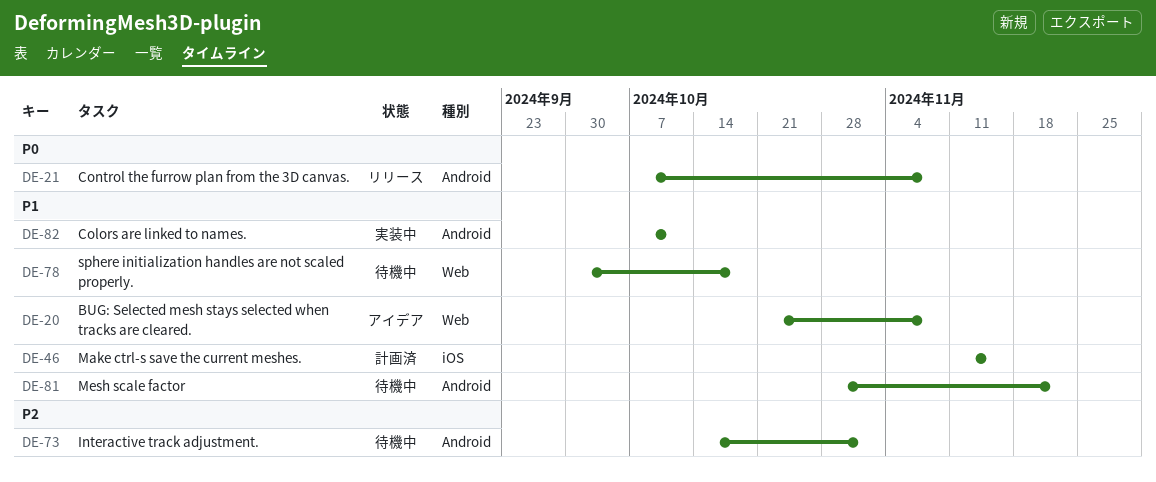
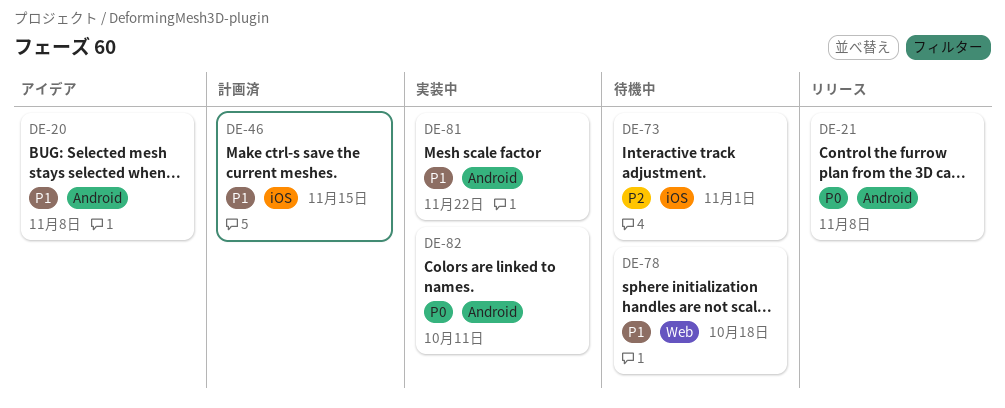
DE-20, label: Web -> Android
DE-73, label: Android -> iOS
DE-81, status: 待機中 -> 実装中
DE-82, priority: P1 -> P0

